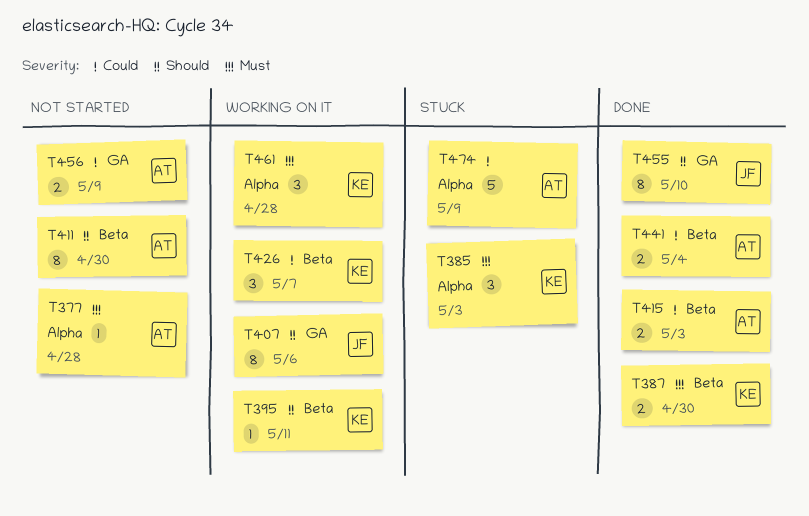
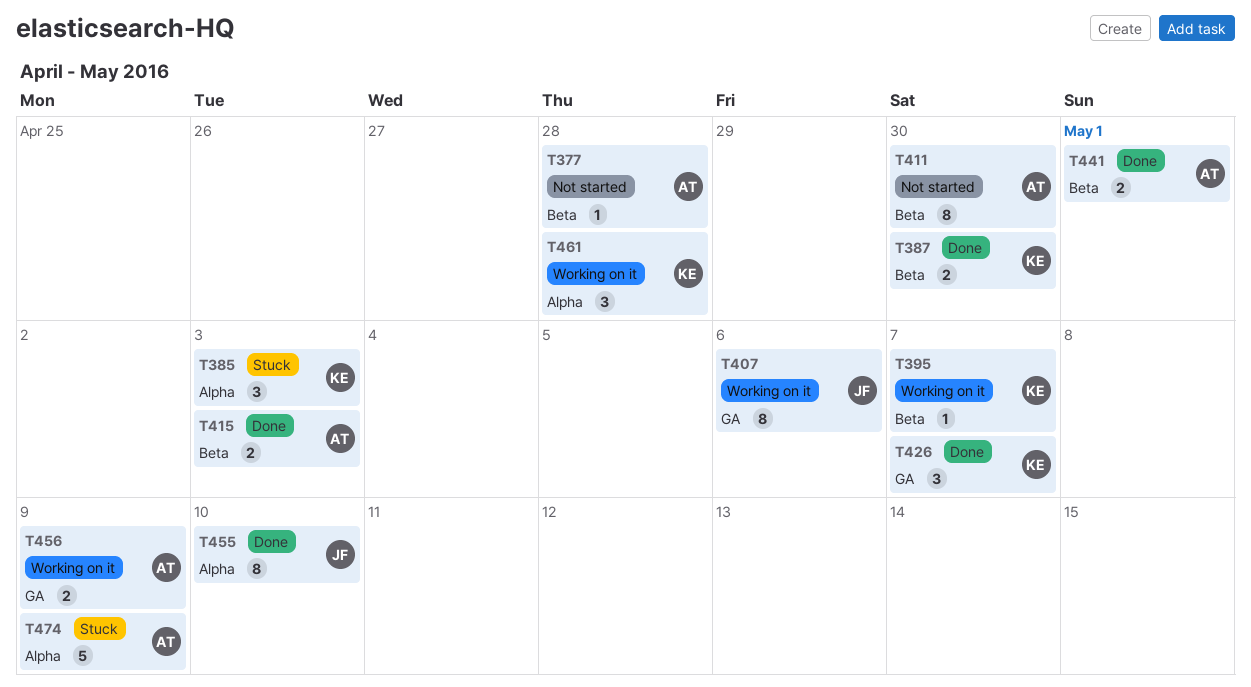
T377, label: Alpha -> Beta
T395, due: May 11 -> May 7
T426, status: Working on it -> Done
T426, label: Beta -> GA
T441, due: May 4 -> May 1
T455, label: GA -> Alpha
T456, status: Not started -> Working on it

